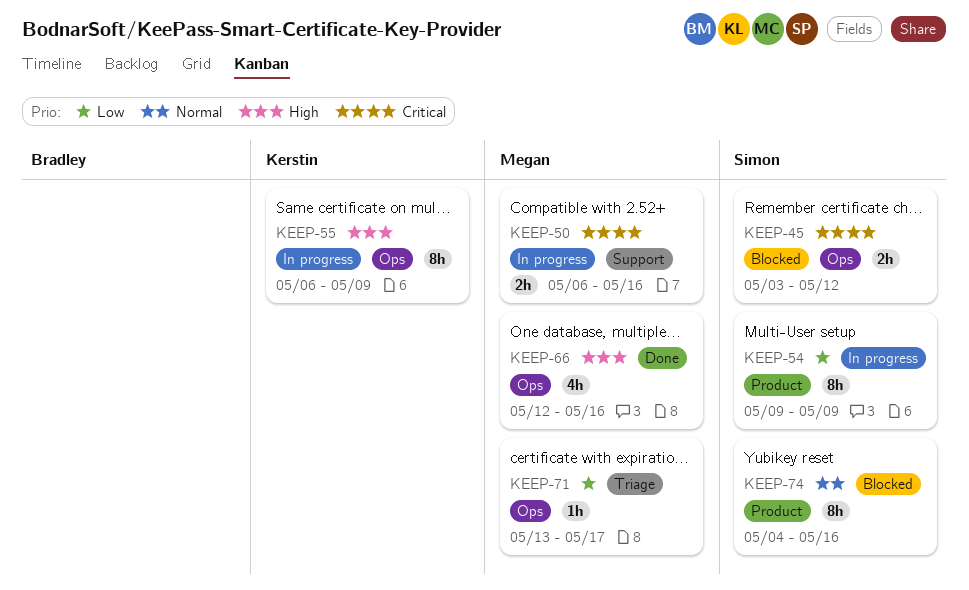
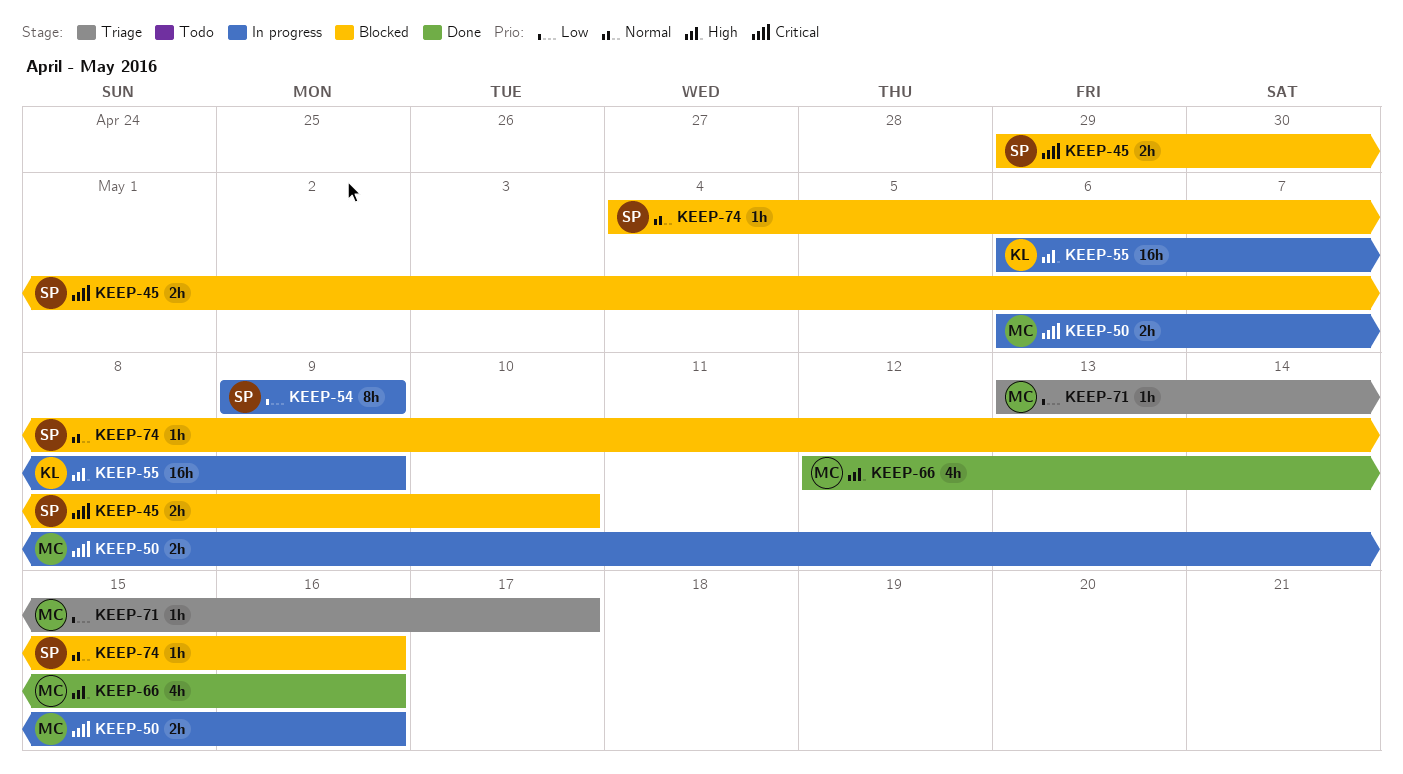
KEEP-45, start: May 3 -> Apr 29
KEEP-45, due: May 12 -> May 10
KEEP-55, estimate: 8h -> 16h
KEEP-74, estimate: 8h -> 1h

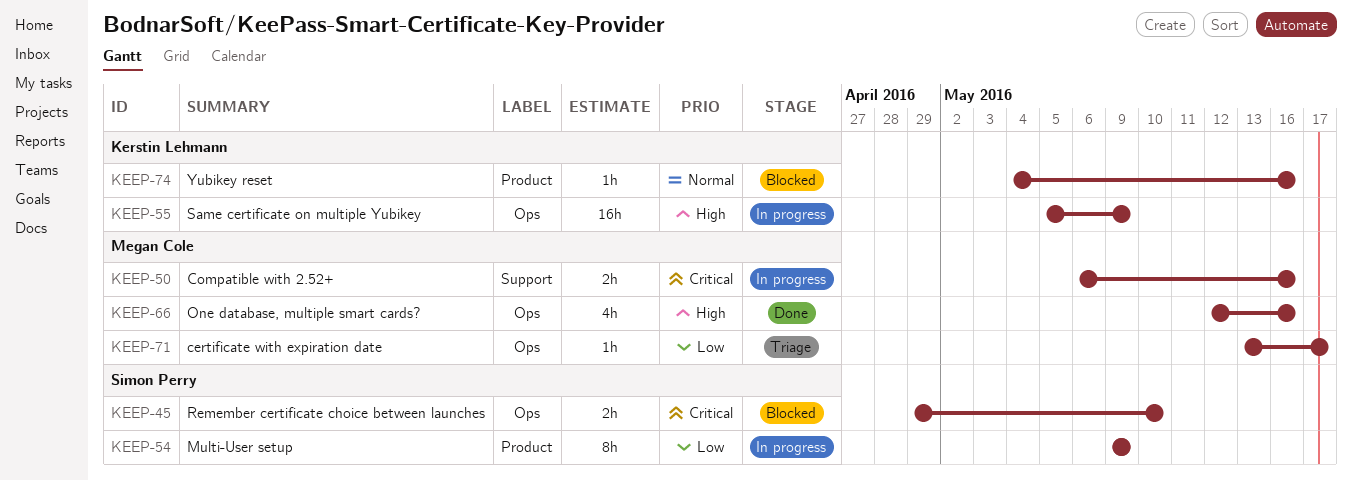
KEEP-55, start: May 6 -> May 5
KEEP-74, owner: Simon Perry -> Kerstin Lehmann

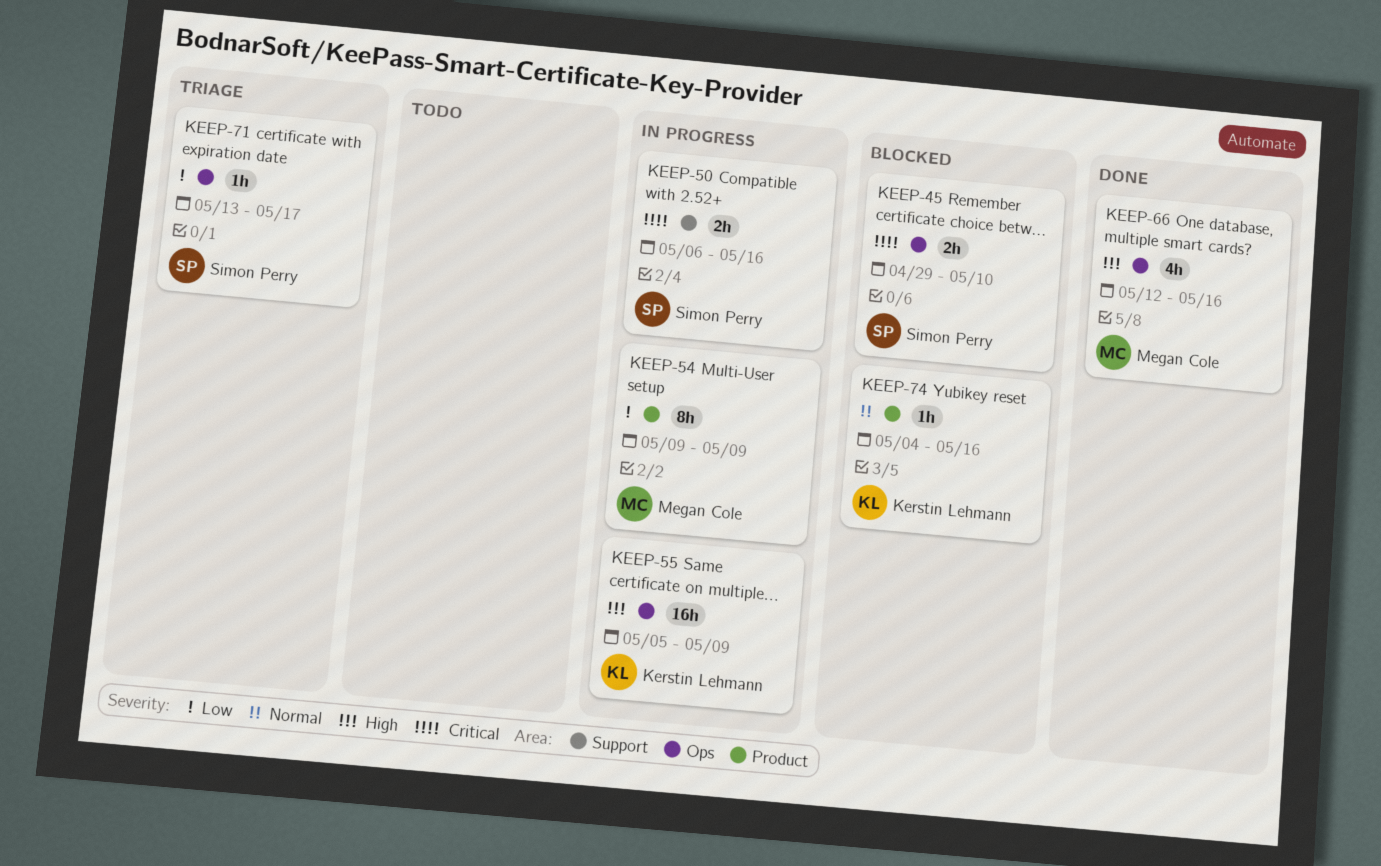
KEEP-50, owner: Megan Cole -> Simon Perry
KEEP-54, owner: Simon Perry -> Megan Cole
KEEP-71, owner: Megan Cole -> Simon Perry

